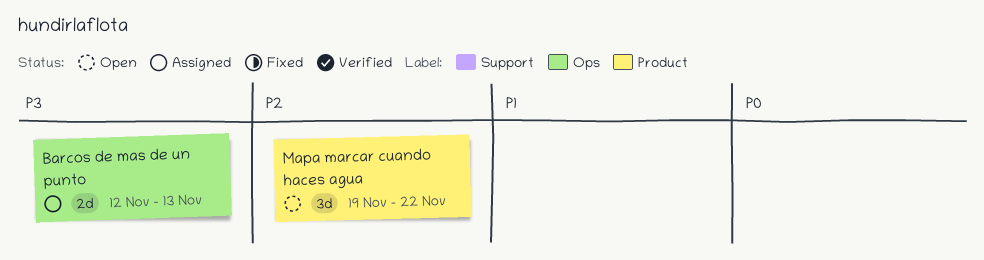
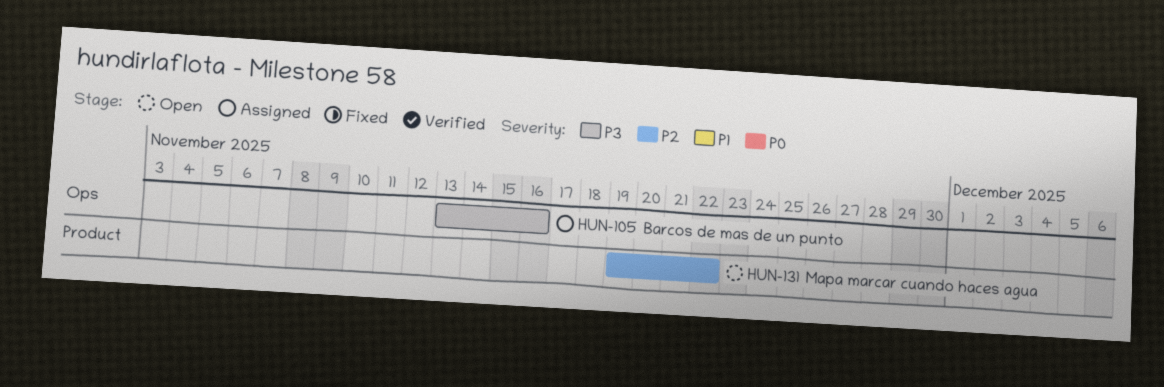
Barcos de mas de un punto, start: Nov 12 -> Nov 13
Barcos de mas de un punto, due: Nov 13 -> Nov 16

